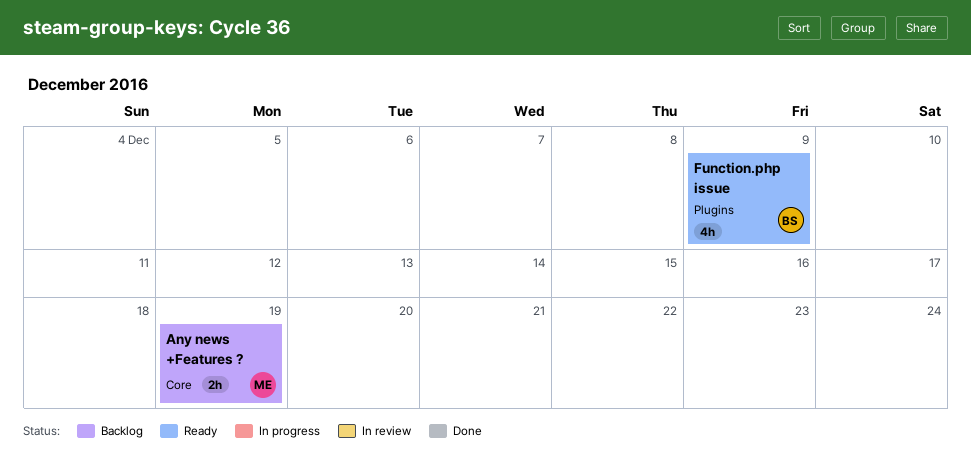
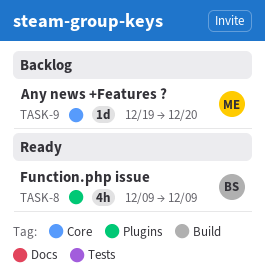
Any news +Features ?, estimate: 2h -> 1d
Any news +Features ?, due: Dec 19 -> Dec 20

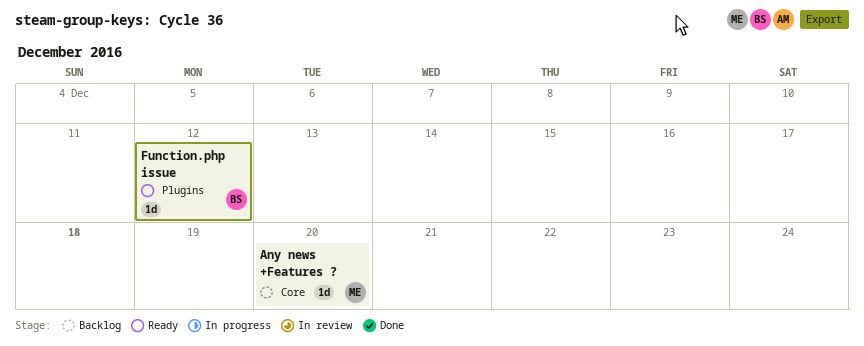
Function.php issue, estimate: 4h -> 1d
Function.php issue, due: Dec 9 -> Dec 12

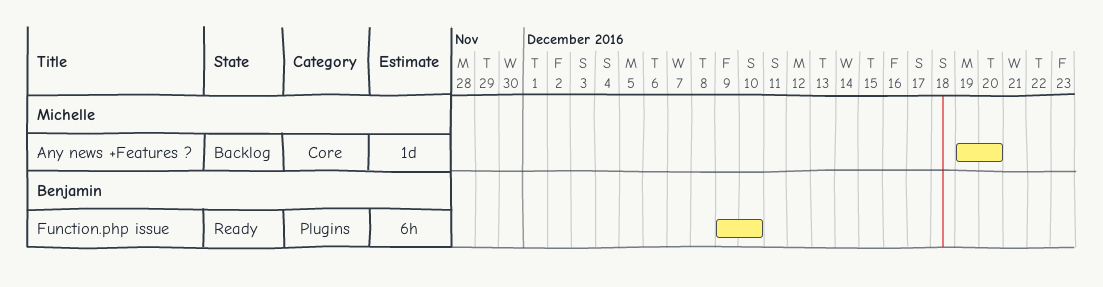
Function.php issue, estimate: 1d -> 6h
Function.php issue, due: Dec 12 -> Dec 10

